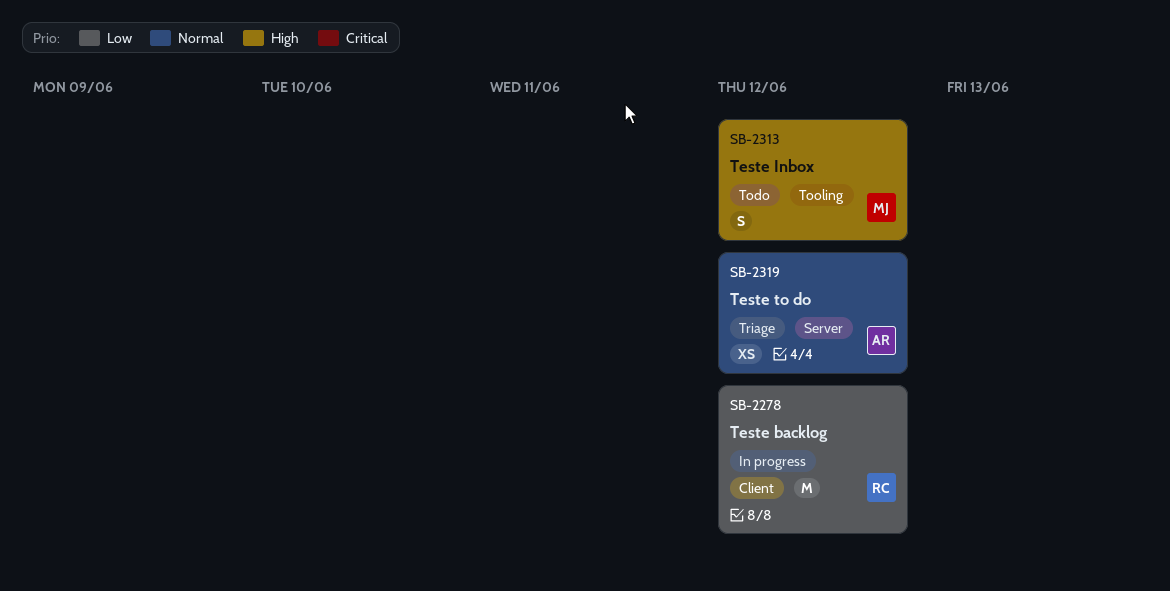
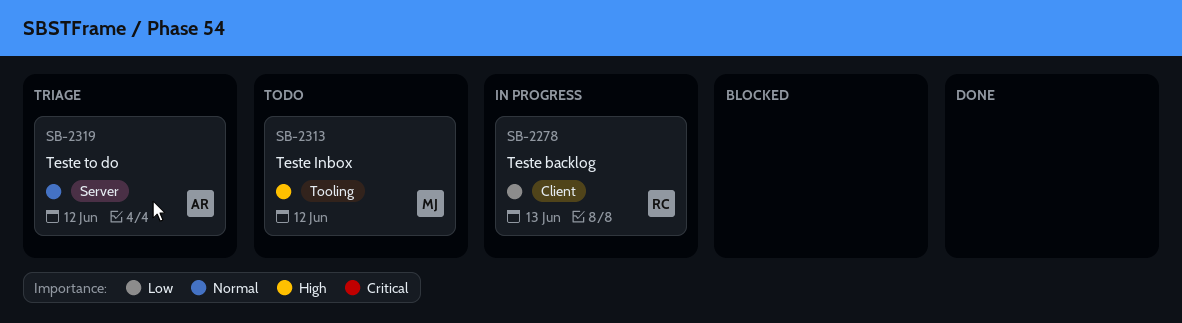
SB-2278, due: Jun 12 -> Jun 13

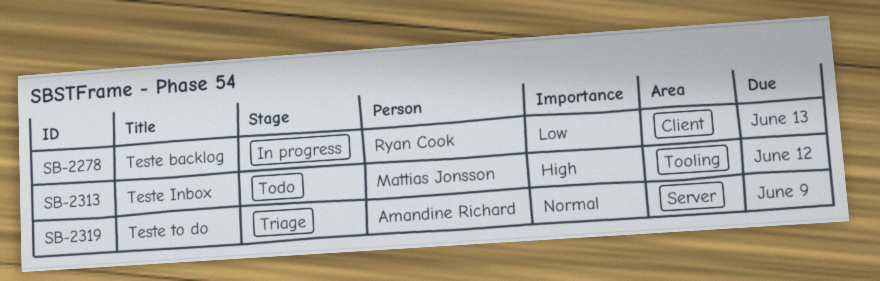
SB-2319, due: Jun 12 -> Jun 9

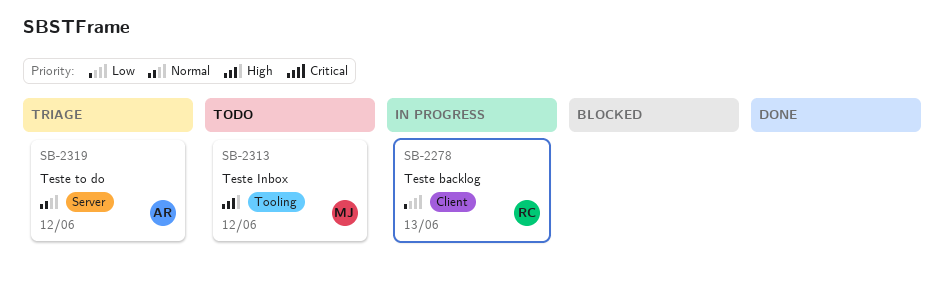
SB-2319, due: Jun 9 -> Jun 12

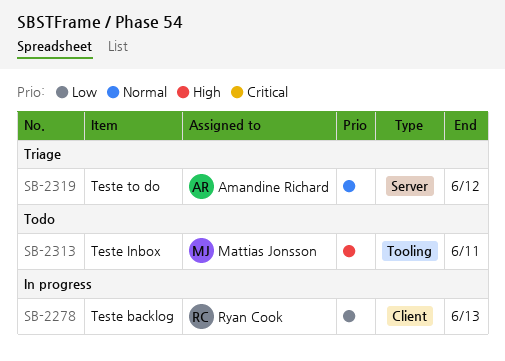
SB-2313, due: Jun 12 -> Jun 11

